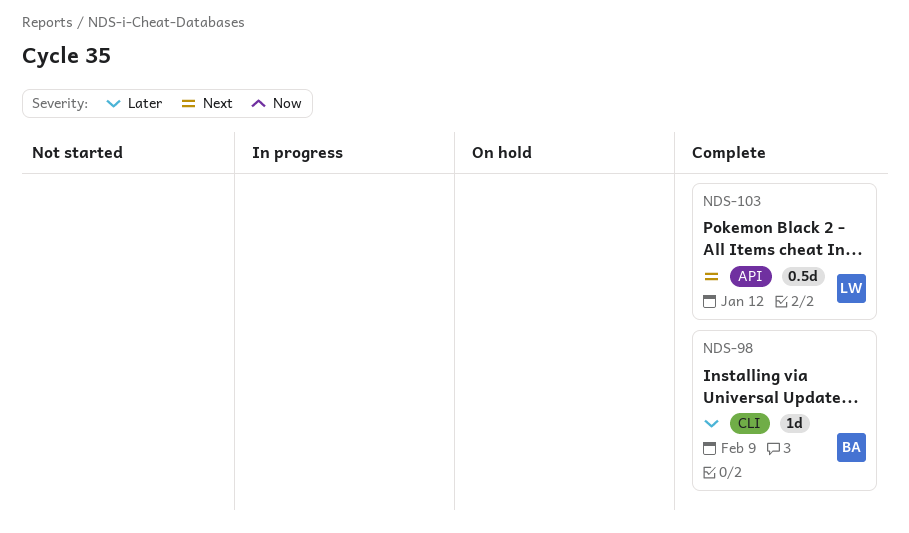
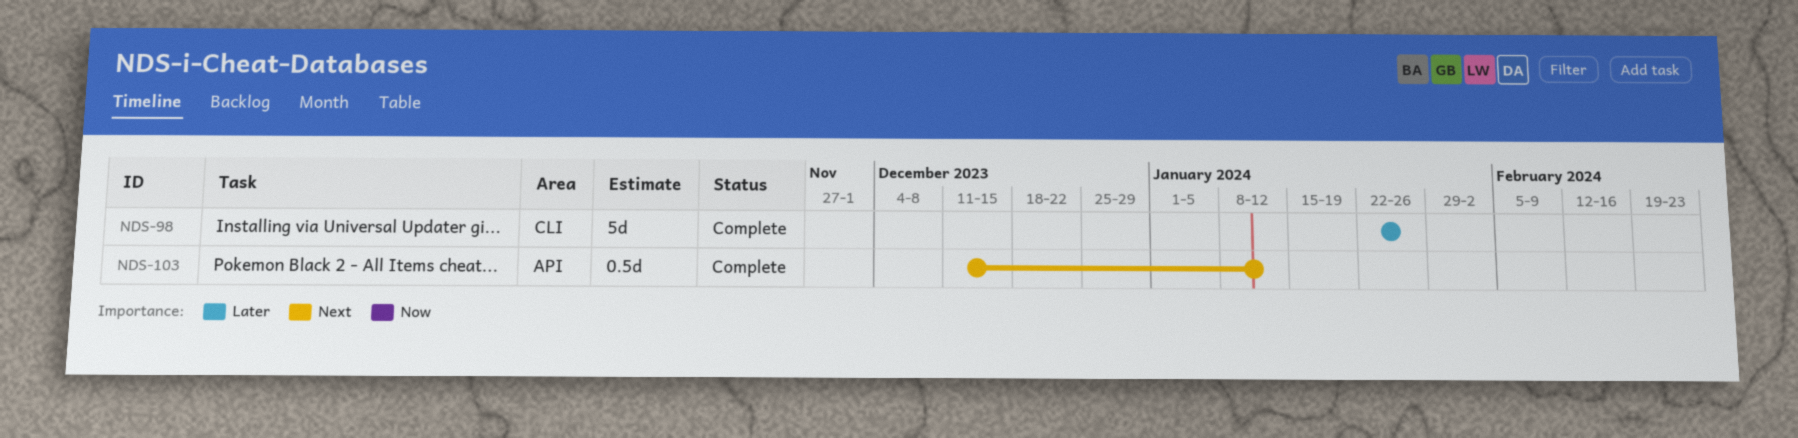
NDS-98, estimate: 1d -> 5d
NDS-98, due: Feb 9 -> Jan 26

